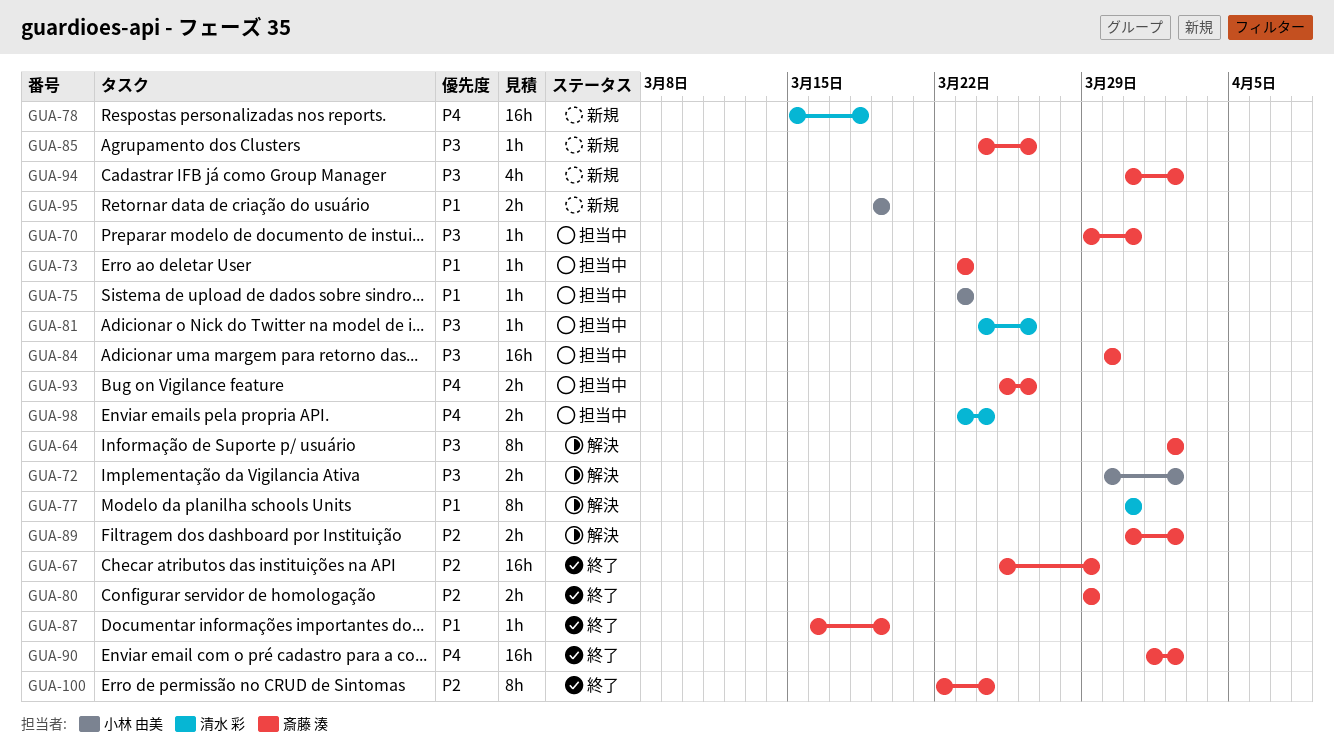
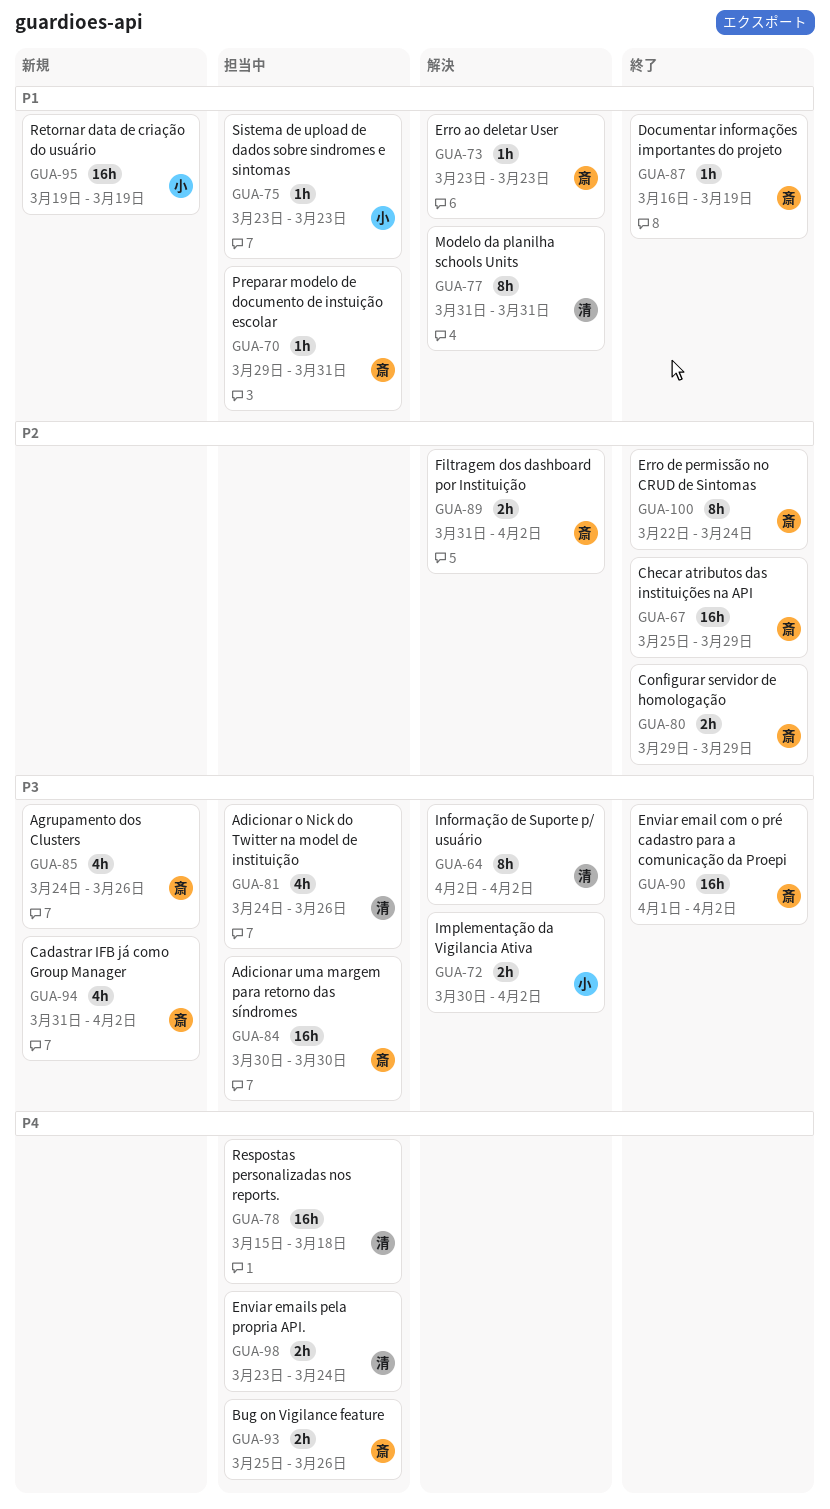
GUA-64, owner: 斎藤 湊 -> 清水 彩
GUA-70, priority: P3 -> P1
GUA-73, status: 担当中 -> 解決
GUA-78, status: 新規 -> 担当中
GUA-81, estimate: 1h -> 4h
GUA-85, estimate: 1h -> 4h
GUA-90, priority: P4 -> P3
GUA-95, estimate: 2h -> 16h

